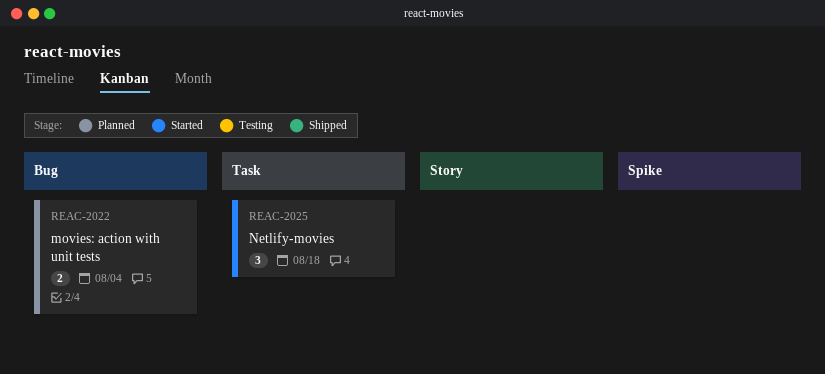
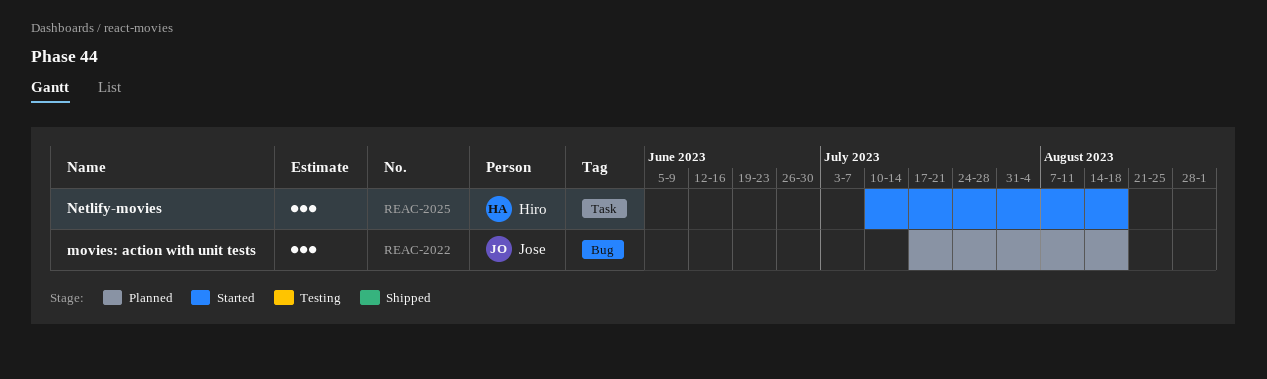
REAC-2022, estimate: 2 -> 3
REAC-2022, due: Aug 4 -> Aug 18

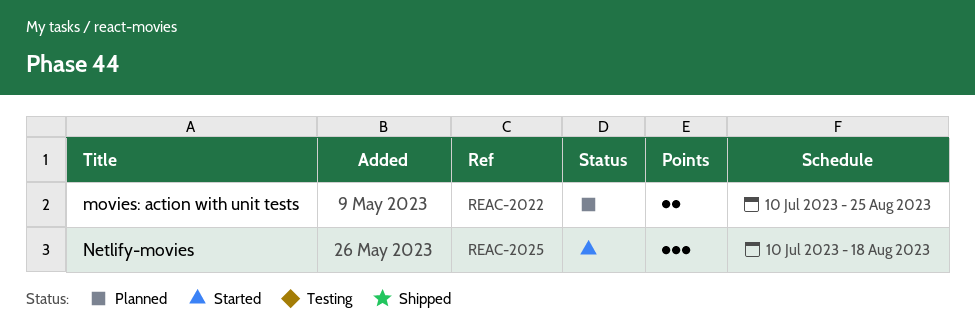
REAC-2022, estimate: 3 -> 2
REAC-2022, start: Jul 17 -> Jul 10
REAC-2022, due: Aug 18 -> Aug 25

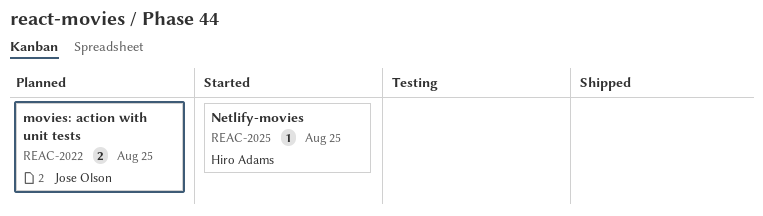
REAC-2025, estimate: 3 -> 1
REAC-2025, due: Aug 18 -> Aug 25

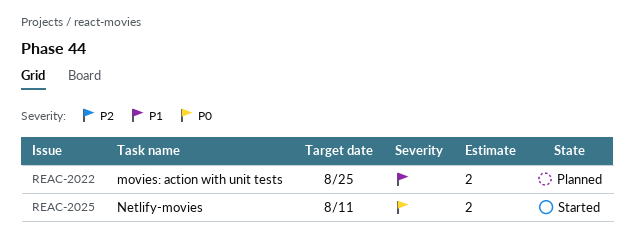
REAC-2025, estimate: 1 -> 2
REAC-2025, due: Aug 25 -> Aug 11

